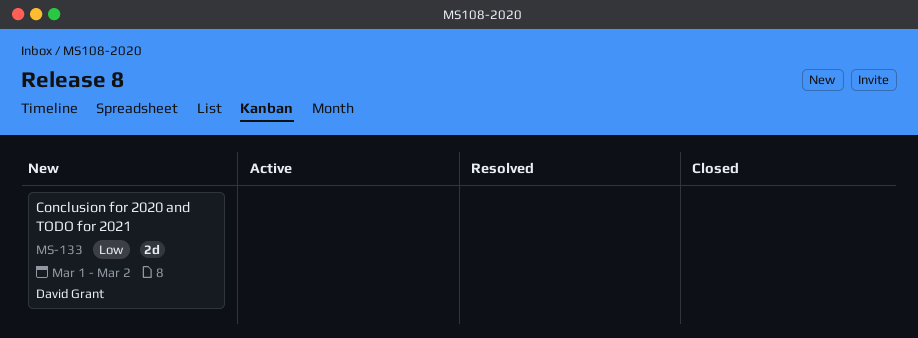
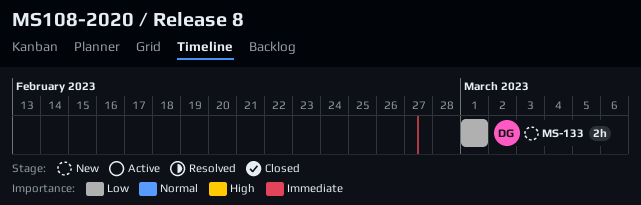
MS-133, estimate: 2d -> 2h
MS-133, due: Mar 2 -> Mar 1

